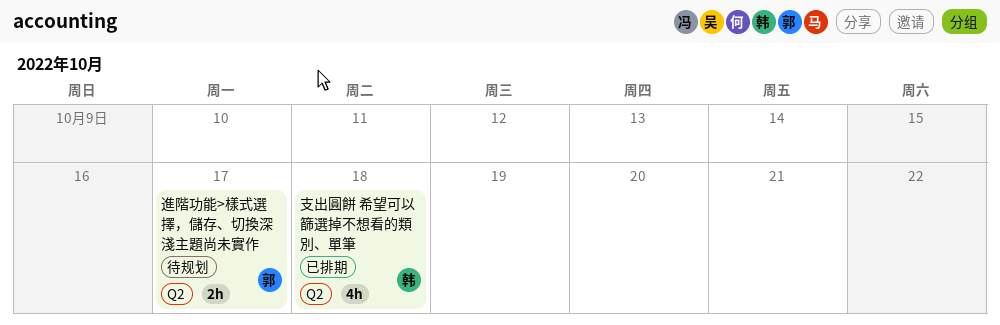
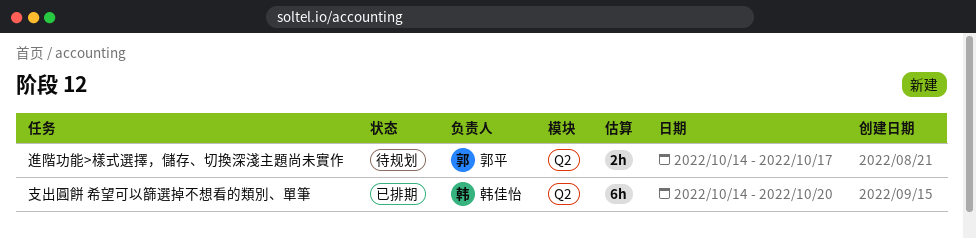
支出圓餅 希望可以篩選掉不想看的類別、單筆, estimate: 4h -> 6h
支出圓餅 希望可以篩選掉不想看的類別、單筆, due: Oct 18 -> Oct 20

